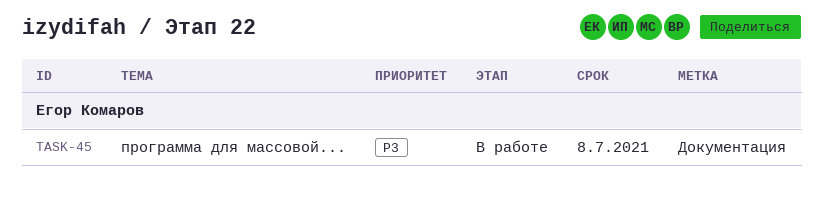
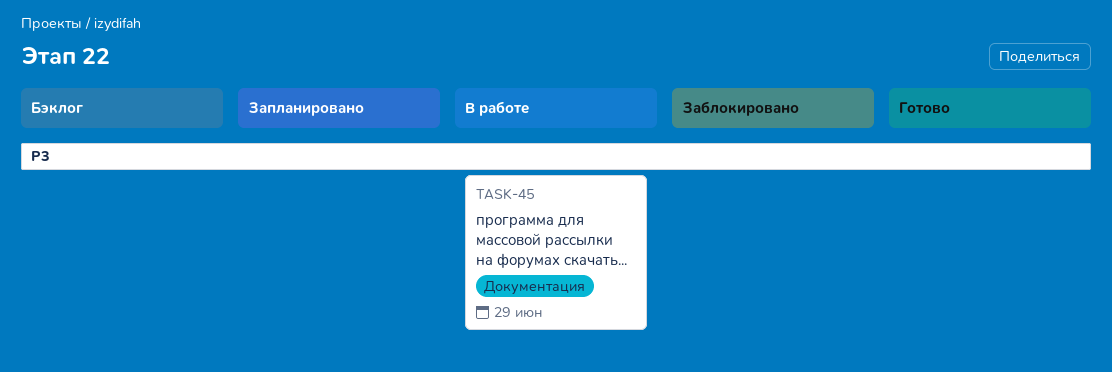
TASK-45, due: Jul 8 -> Jun 29

